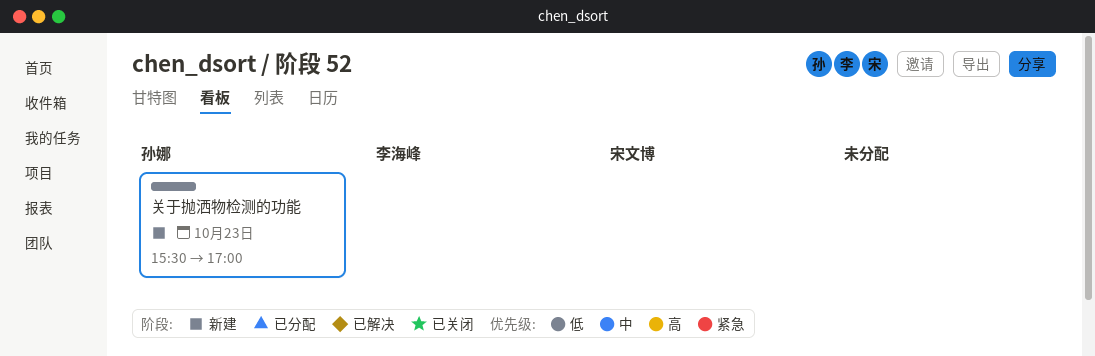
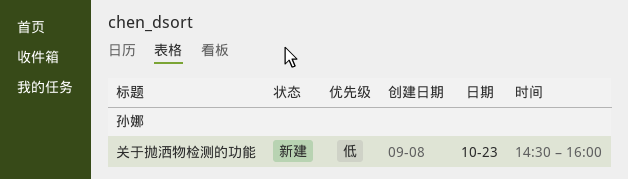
关于抛洒物检测的功能, begins: 15:30 -> 14:30
关于抛洒物检测的功能, ends: 17:00 -> 16:00

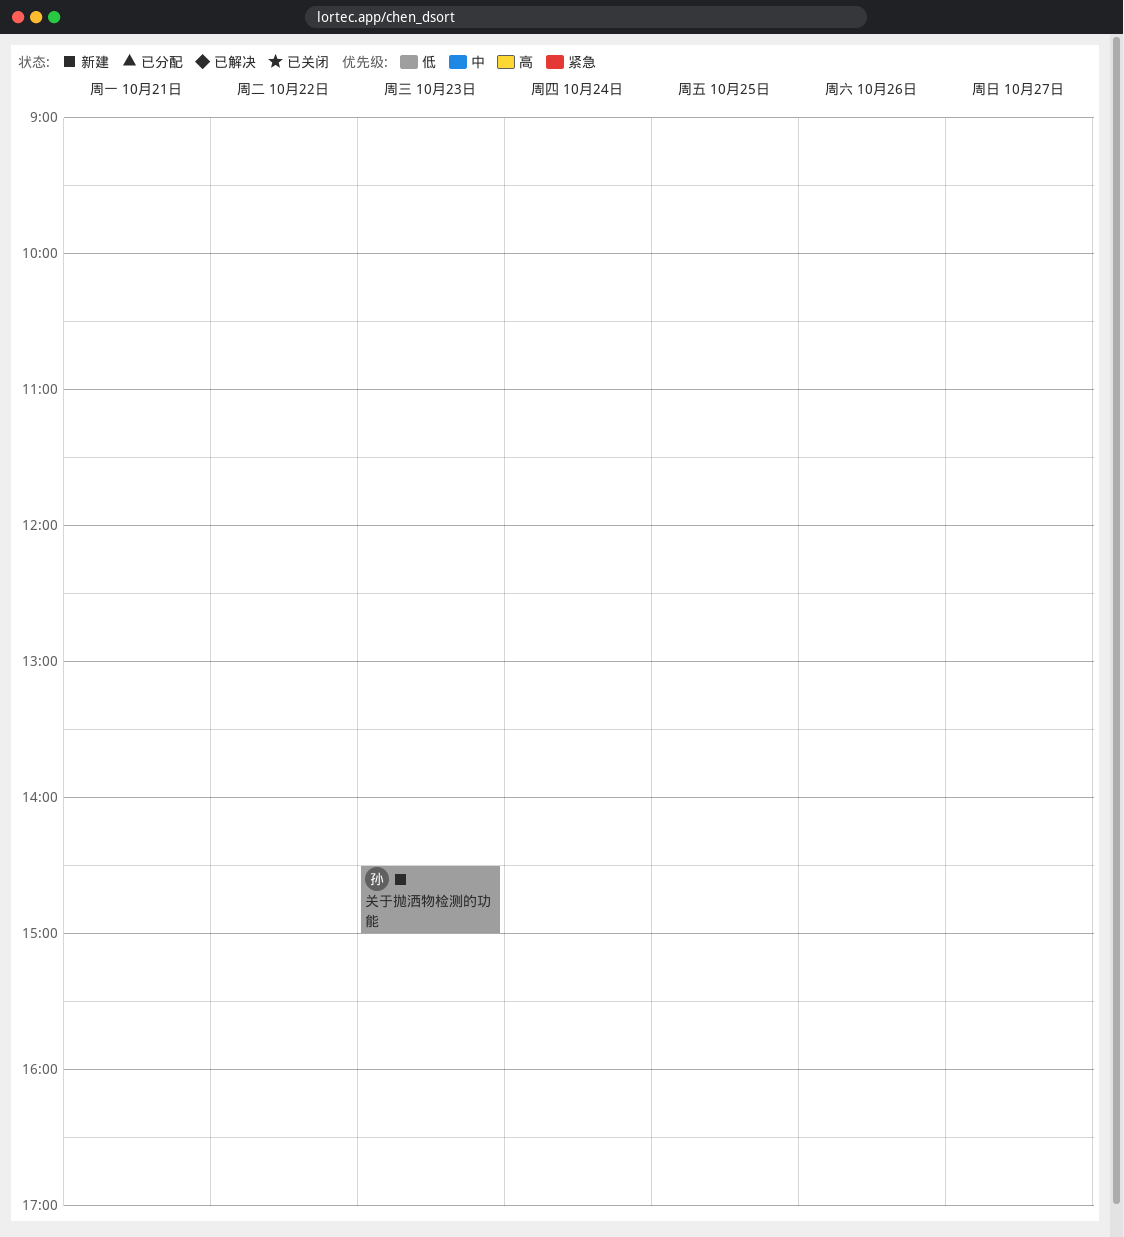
关于抛洒物检测的功能, ends: 16:00 -> 15:00

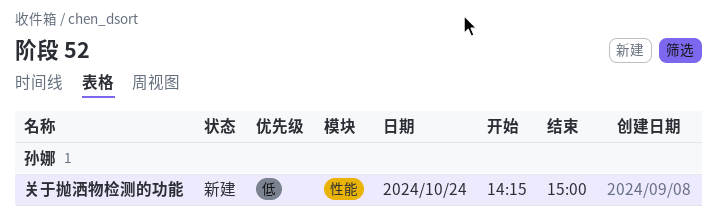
关于抛洒物检测的功能, day: Oct 23 -> Oct 24
关于抛洒物检测的功能, begins: 14:30 -> 14:15

